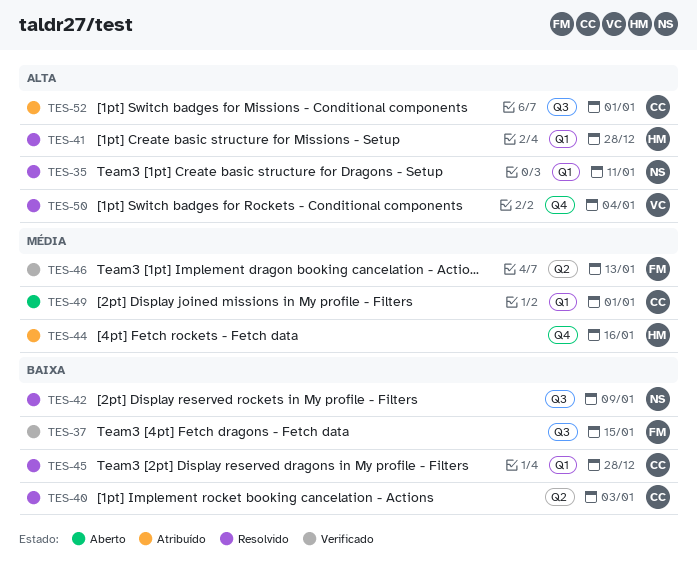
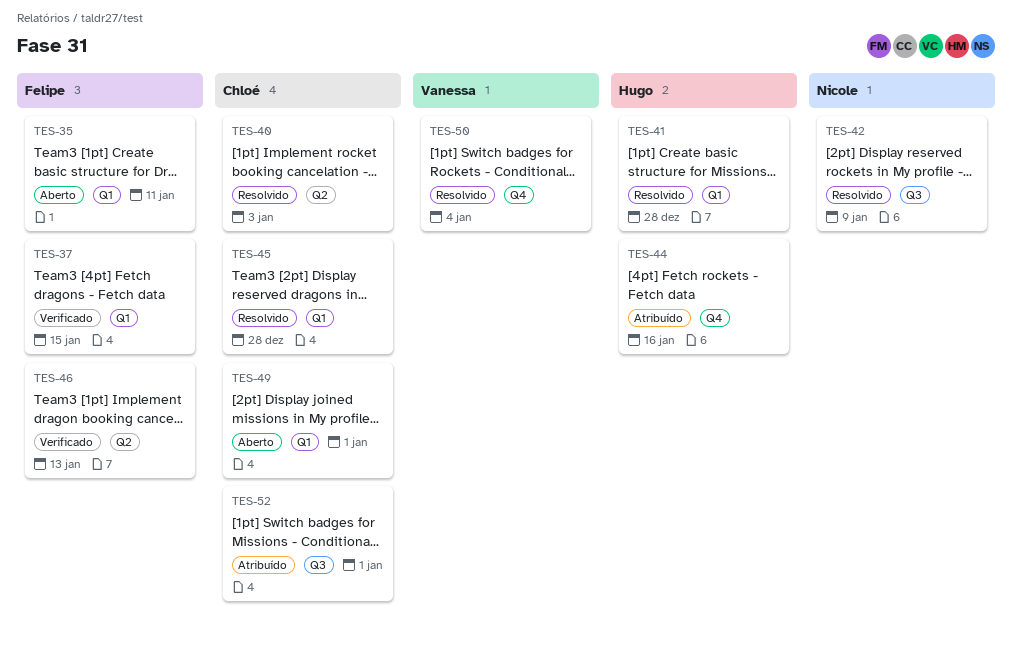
TES-35, status: Resolvido -> Aberto
TES-35, owner: Nicole -> Felipe
TES-37, label: Q3 -> Q1

